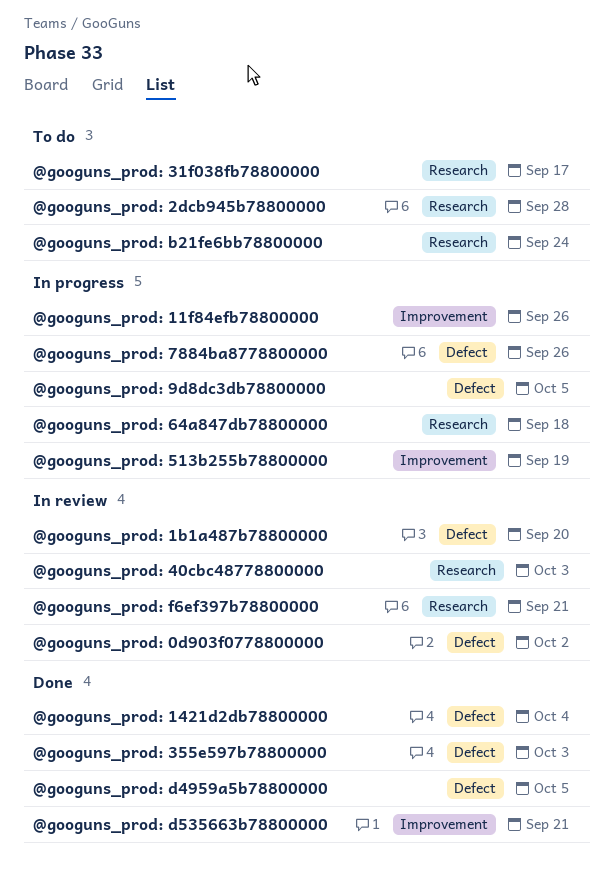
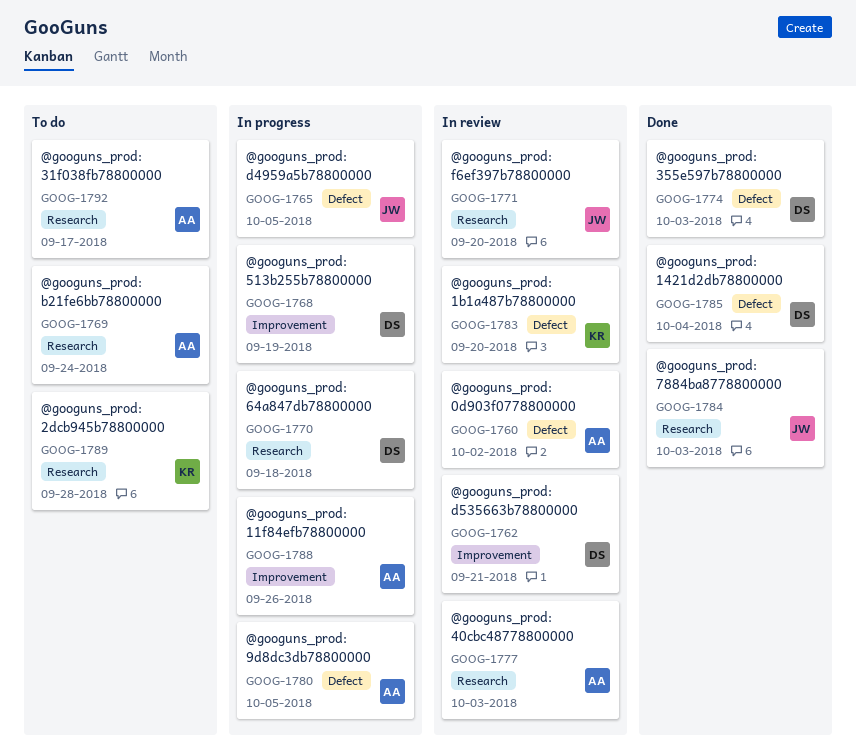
@googuns_prod: 7884ba8778800000, status: In progress -> Done
@googuns_prod: 7884ba8778800000, label: Defect -> Research
@googuns_prod: 7884ba8778800000, due: Sep 26 -> Oct 3
@googuns_prod: d4959a5b78800000, status: Done -> In progress
@googuns_prod: d535663b78800000, status: Done -> In review
@googuns_prod: f6ef397b78800000, due: Sep 21 -> Sep 20

